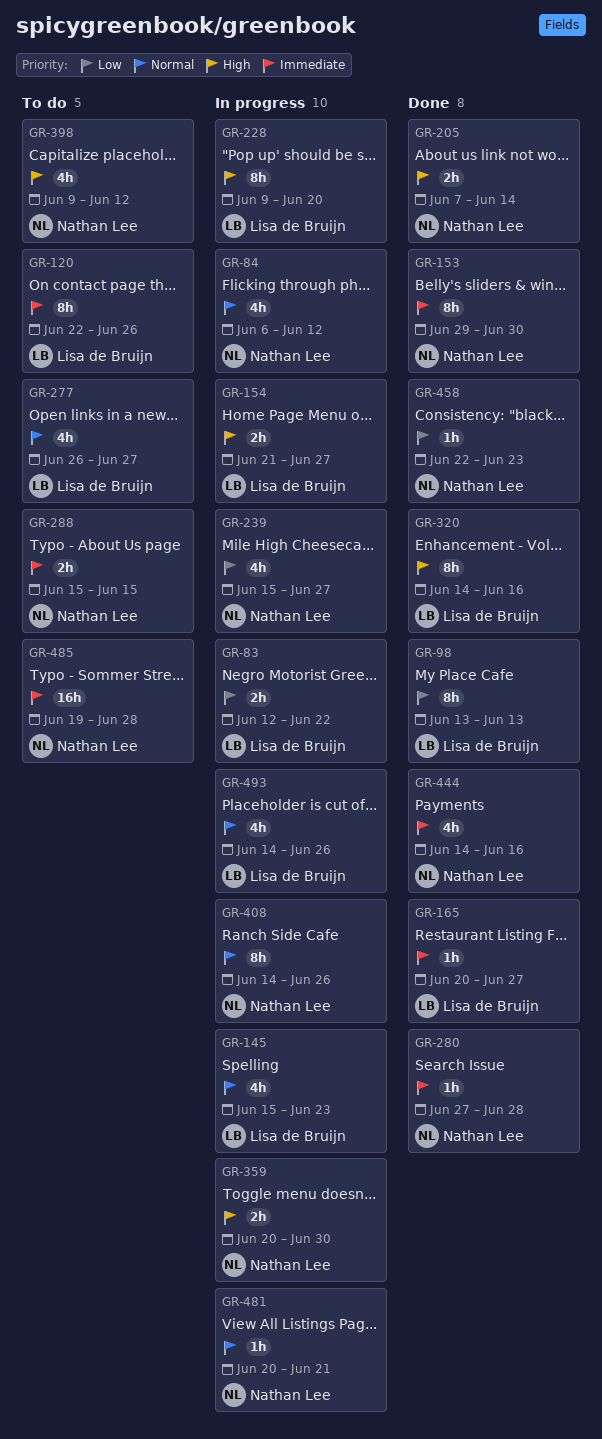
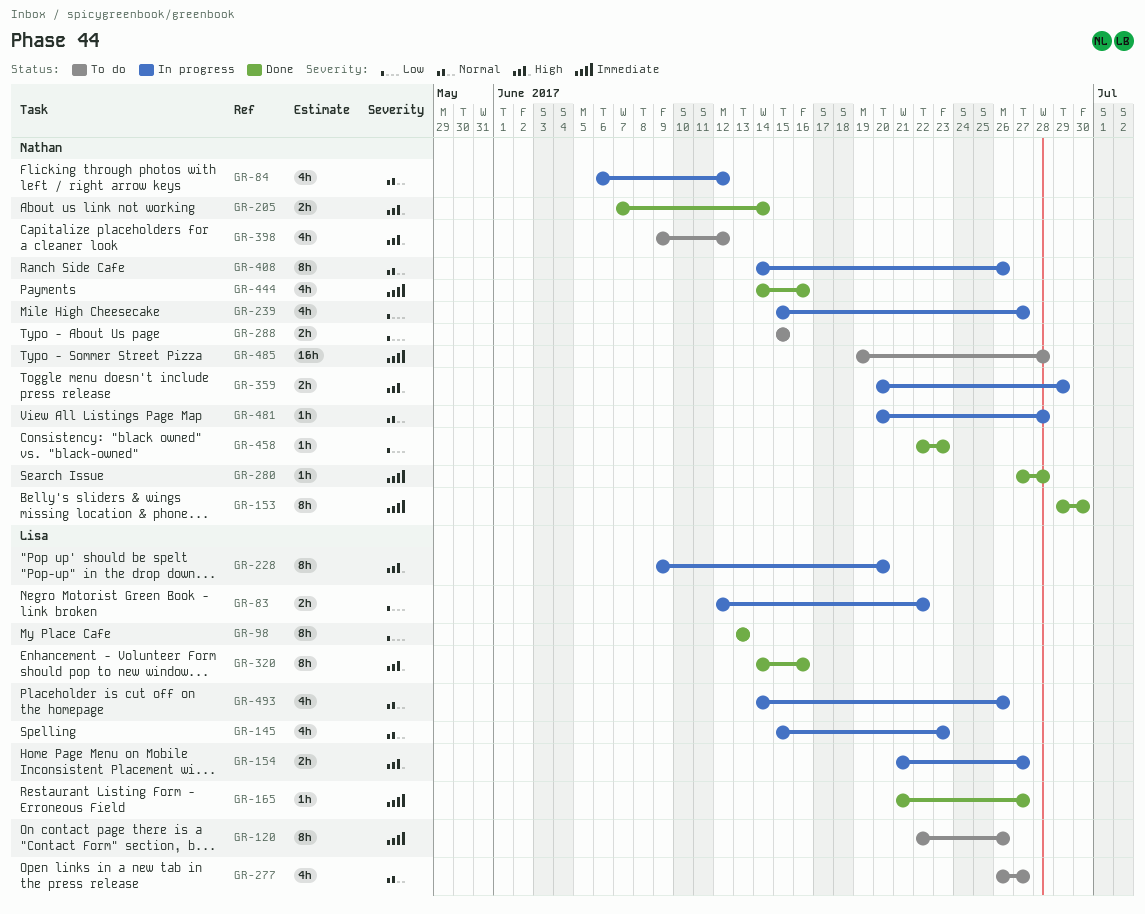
GR-165, start: Jun 20 -> Jun 21
GR-288, priority: Immediate -> Low
GR-359, due: Jun 30 -> Jun 29
GR-481, due: Jun 21 -> Jun 28

